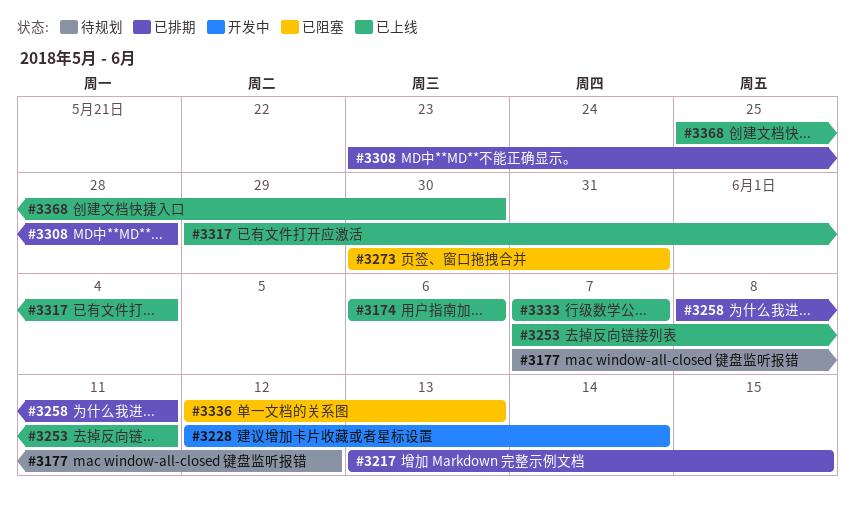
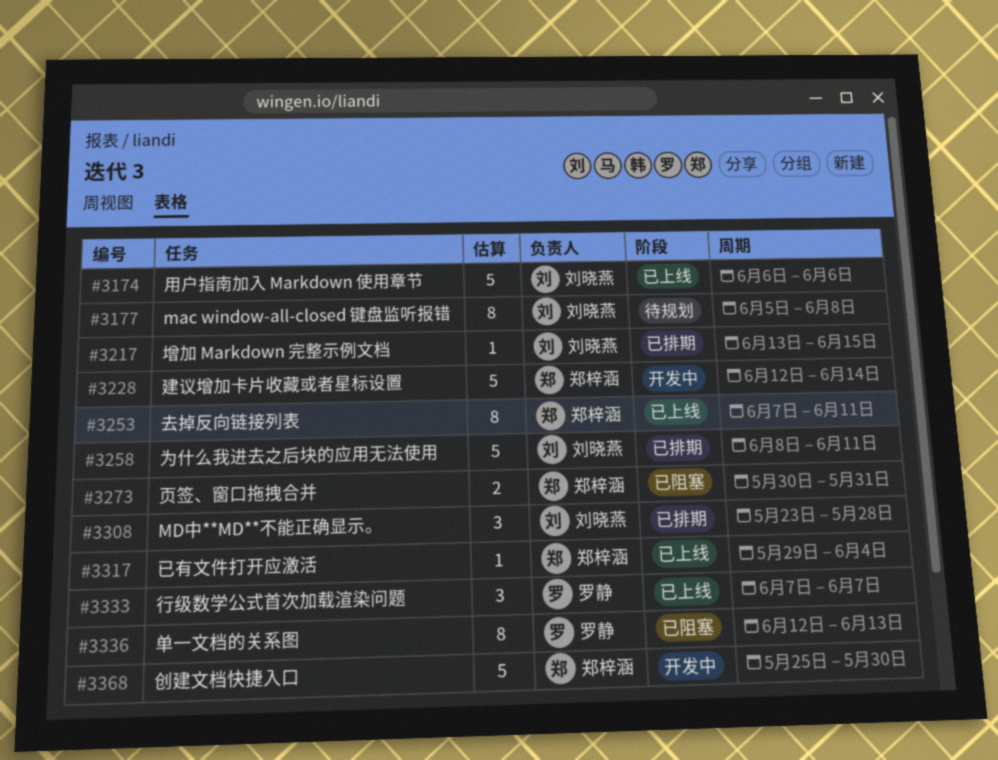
#3177, start: Jun 7 -> Jun 5
#3177, due: Jun 12 -> Jun 8
#3368, status: 已上线 -> 开发中

